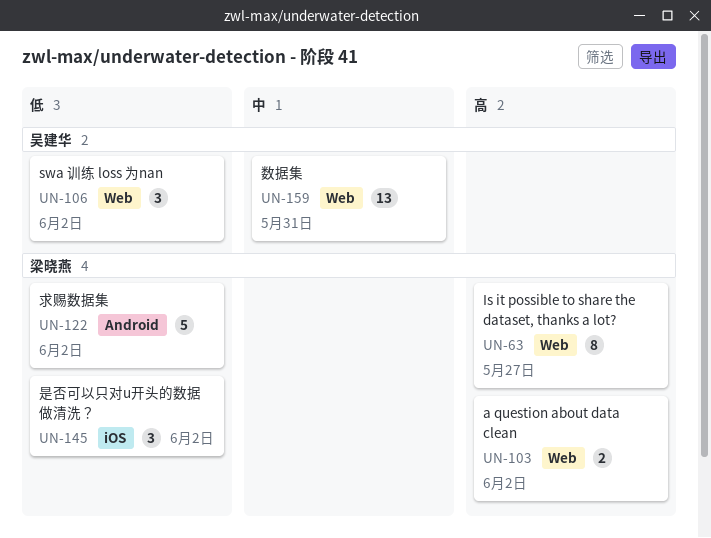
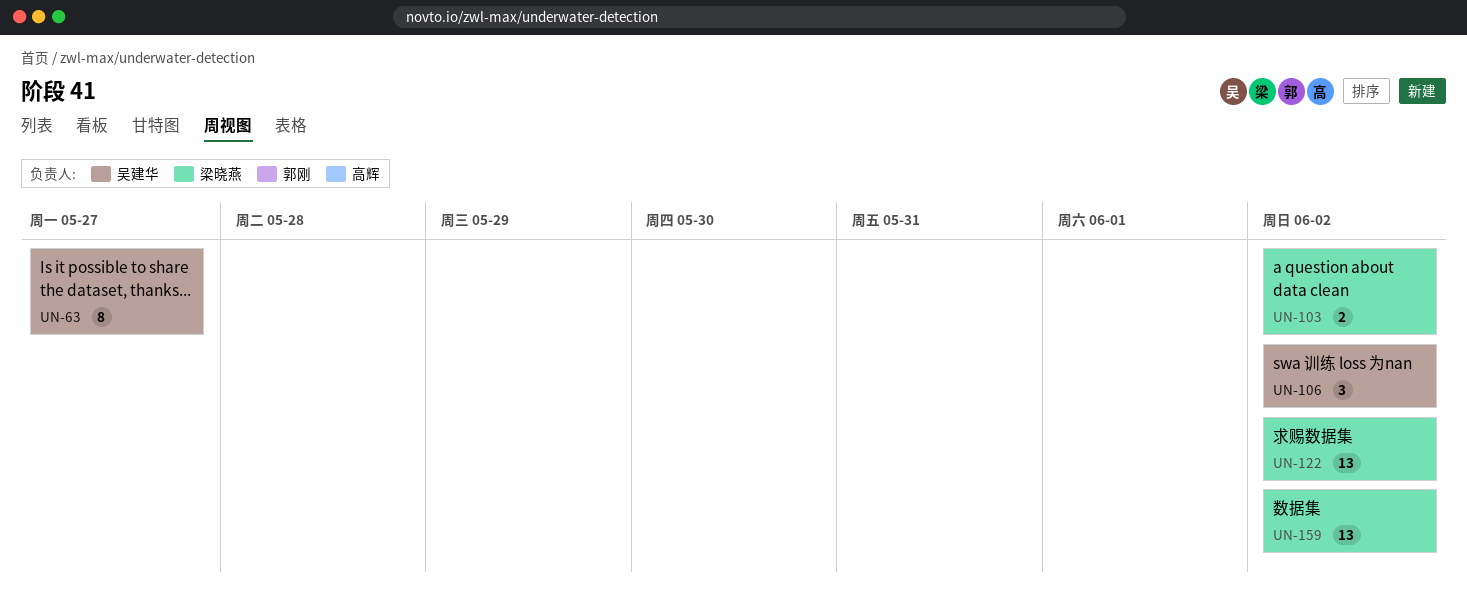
UN-63, owner: 梁晓燕 -> 吴建华
UN-122, estimate: 5 -> 13
UN-145: present -> none
UN-159, owner: 吴建华 -> 梁晓燕
UN-159, due: May 31 -> Jun 2

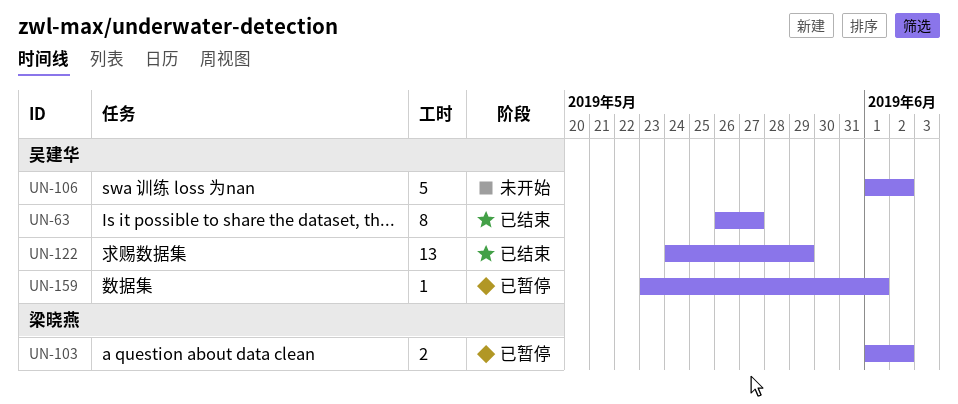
UN-106, estimate: 3 -> 5
UN-122, owner: 梁晓燕 -> 吴建华
UN-122, due: Jun 2 -> May 29
UN-159, owner: 梁晓燕 -> 吴建华
UN-159, estimate: 13 -> 1
UN-159, due: Jun 2 -> Jun 1

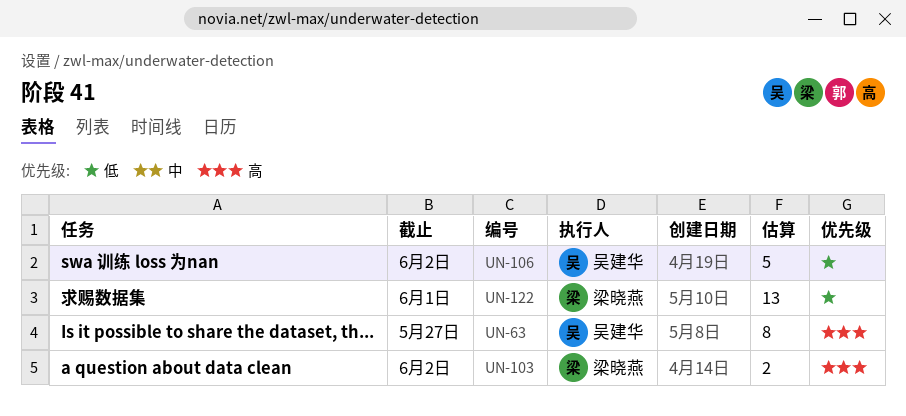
UN-122, owner: 吴建华 -> 梁晓燕
UN-122, due: May 29 -> Jun 1
UN-159: present -> none

